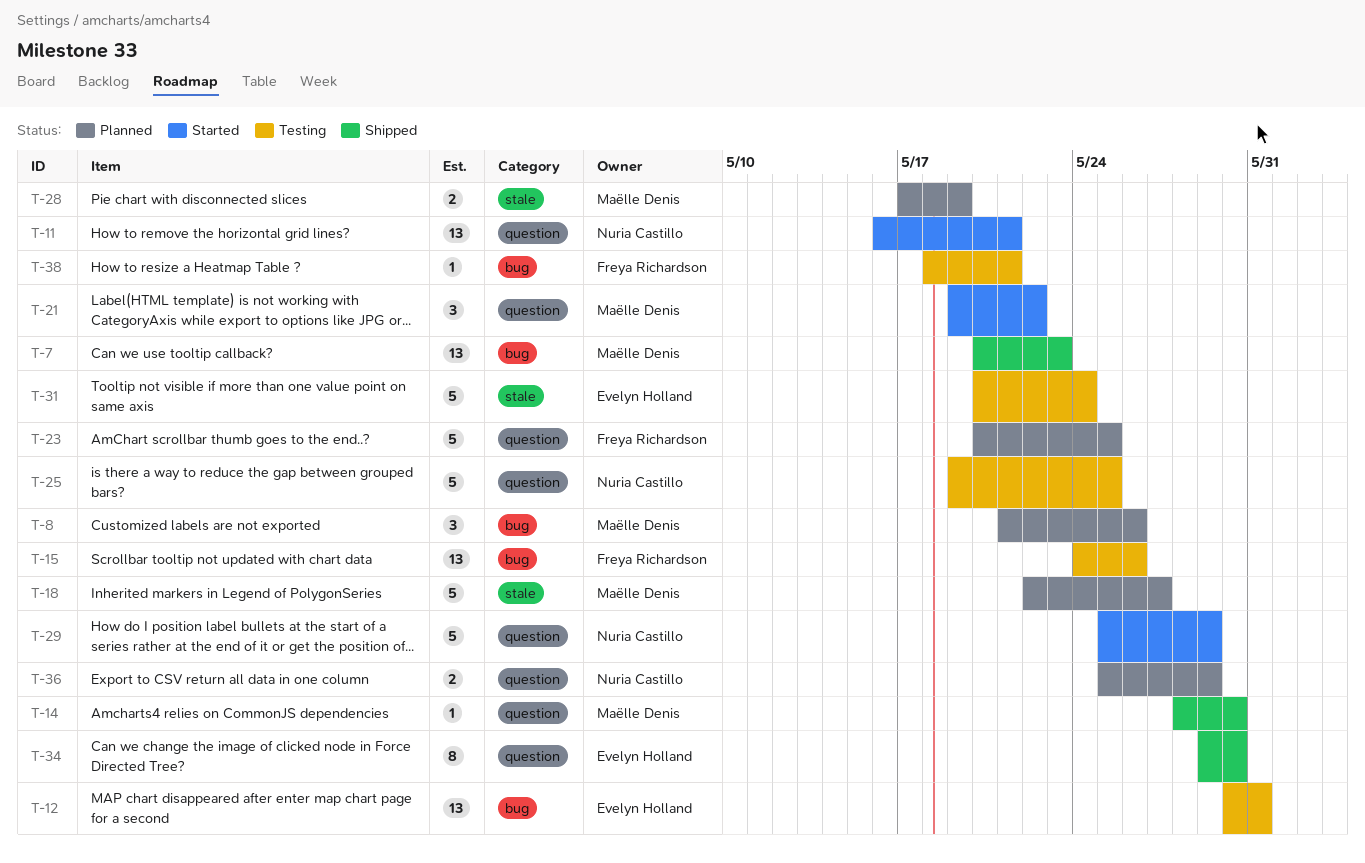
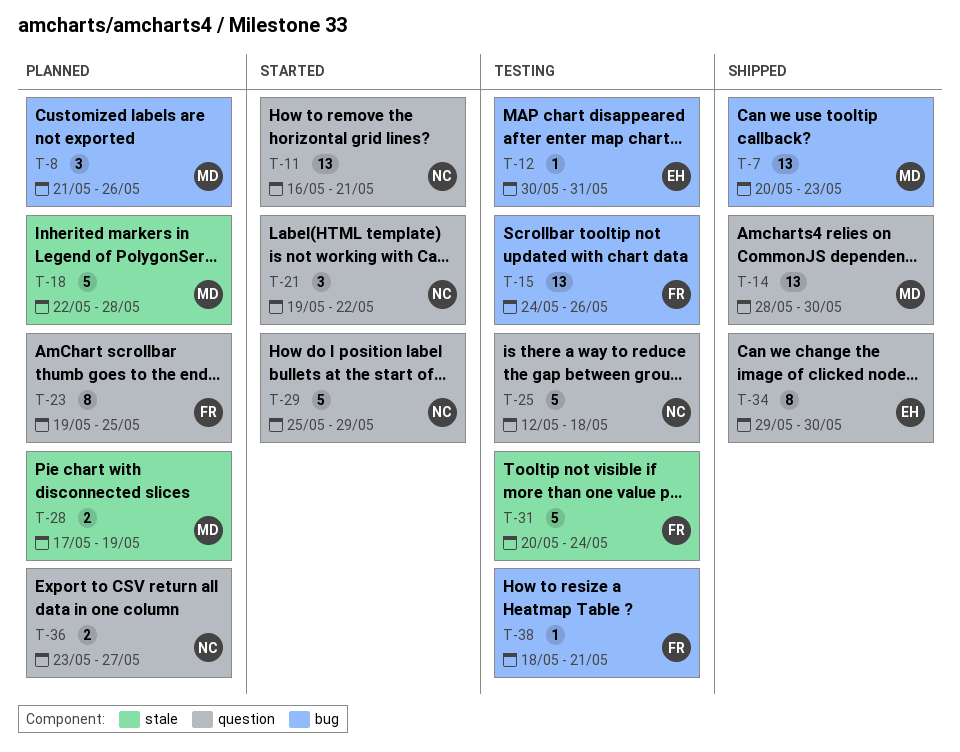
T-12, estimate: 13 -> 1
T-14, estimate: 1 -> 13
T-18, due: May 27 -> May 28
T-21, owner: Maëlle Denis -> Nuria Castillo
T-23, estimate: 5 -> 8
T-23, start: May 20 -> May 19
T-25, start: May 19 -> May 12
T-25, due: May 25 -> May 18
T-31, owner: Evelyn Holland -> Freya Richardson
T-36, start: May 25 -> May 23
T-36, due: May 29 -> May 27

